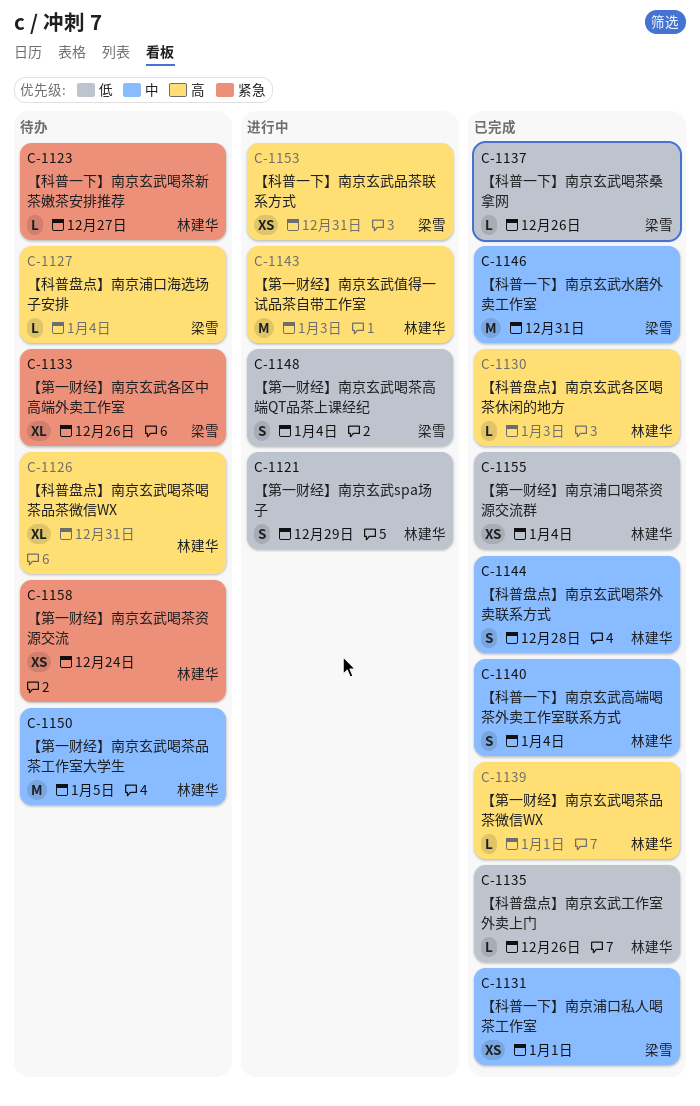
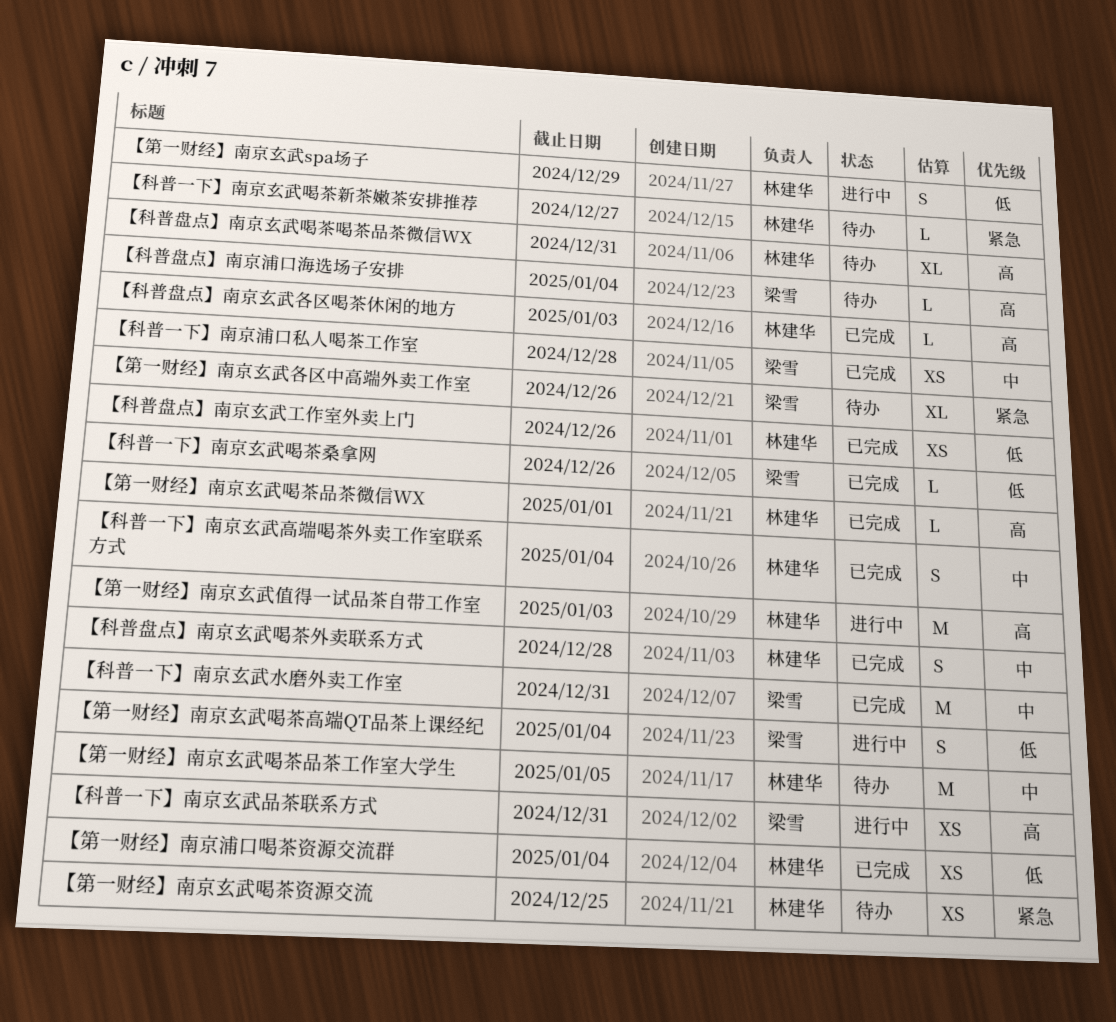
【科普一下】南京浦口私人喝茶工作室, due: Jan 1 -> Dec 28
【科普盘点】南京玄武工作室外卖上门, estimate: L -> XS
【第一财经】南京玄武喝茶资源交流, due: Dec 24 -> Dec 25

